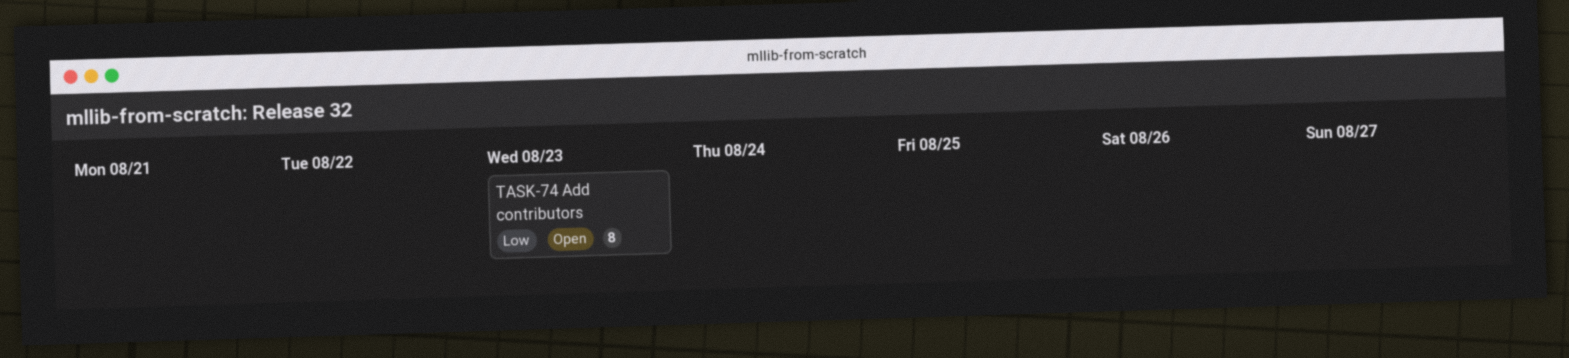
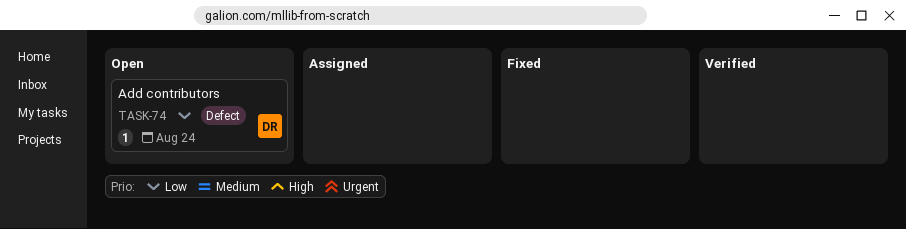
TASK-74, estimate: 8 -> 1
TASK-74, due: Aug 23 -> Aug 24

